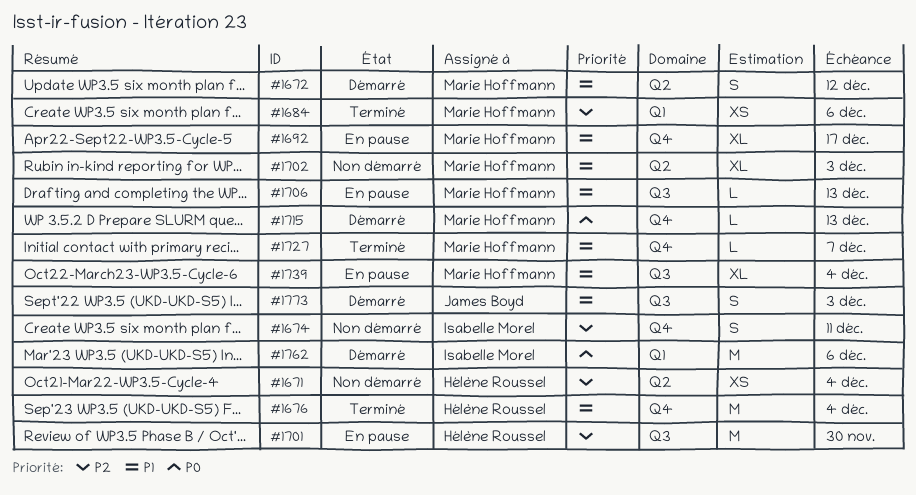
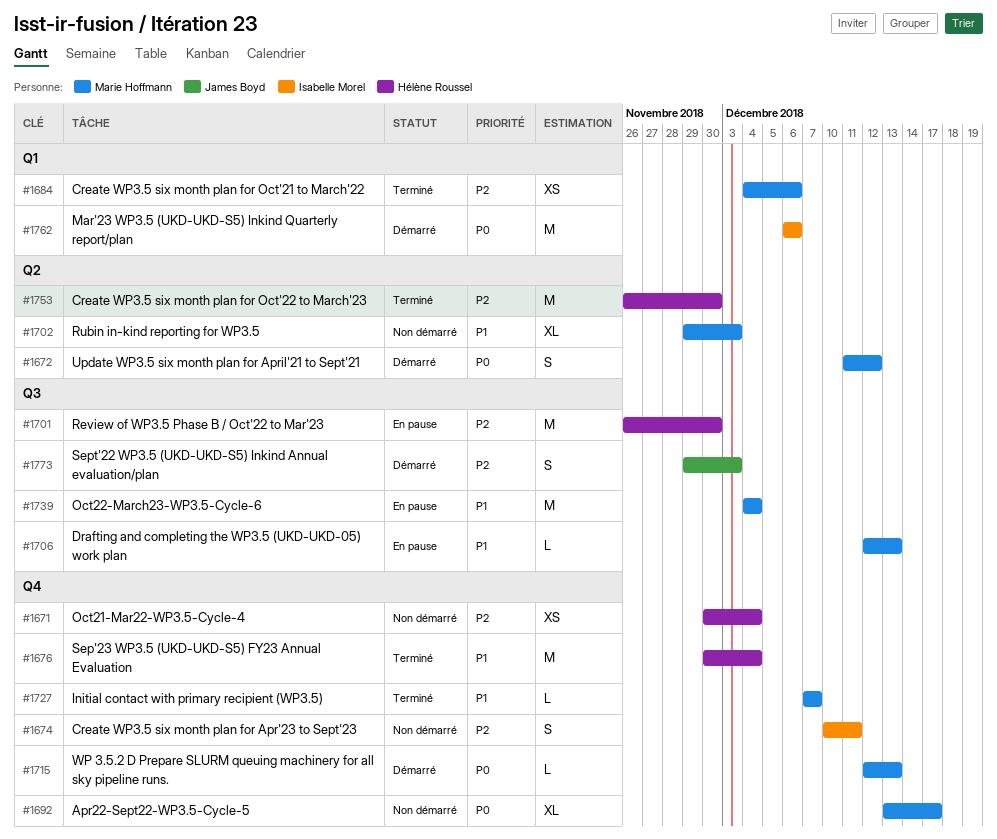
#1671, label: Q2 -> Q4
#1672, priority: P1 -> P0
#1692, status: En pause -> Non démarré
#1692, priority: P1 -> P0
#1739, estimate: XL -> M
#1753: none -> present
#1773, priority: P1 -> P2

